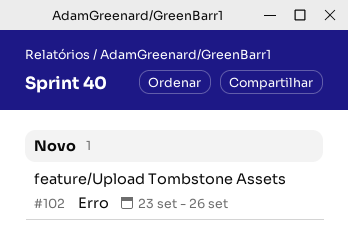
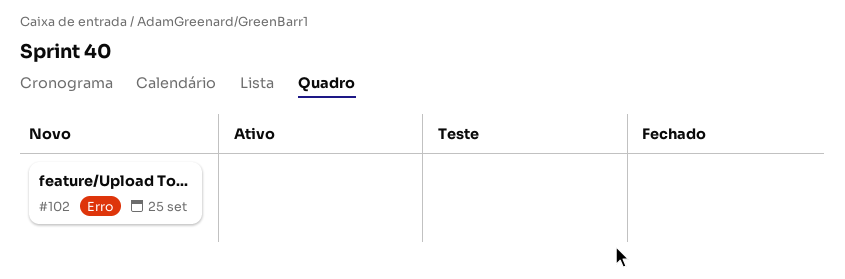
#102, due: Sep 26 -> Sep 25

